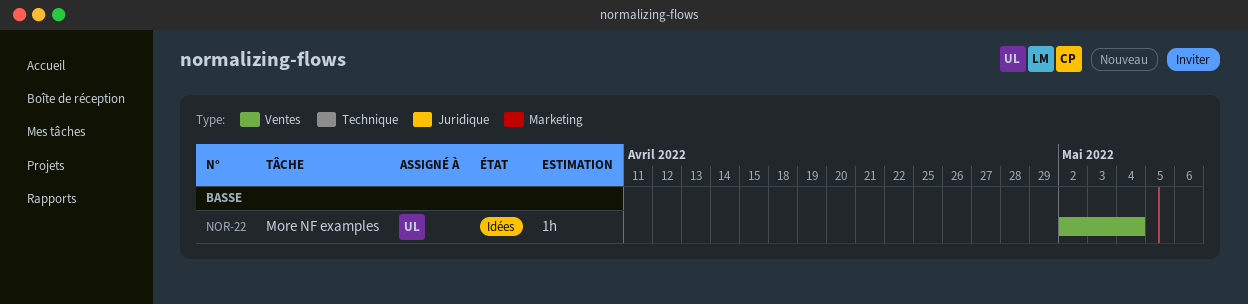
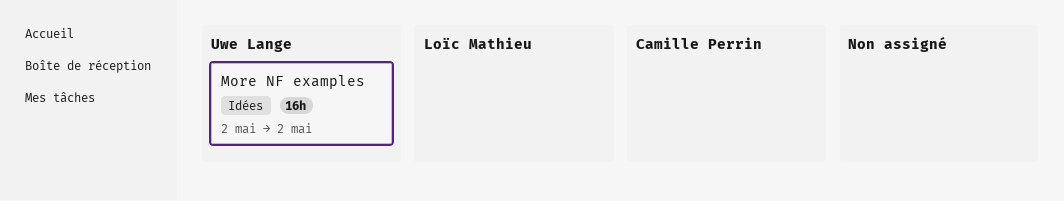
More NF examples, estimate: 1h -> 16h
More NF examples, due: May 4 -> May 2

